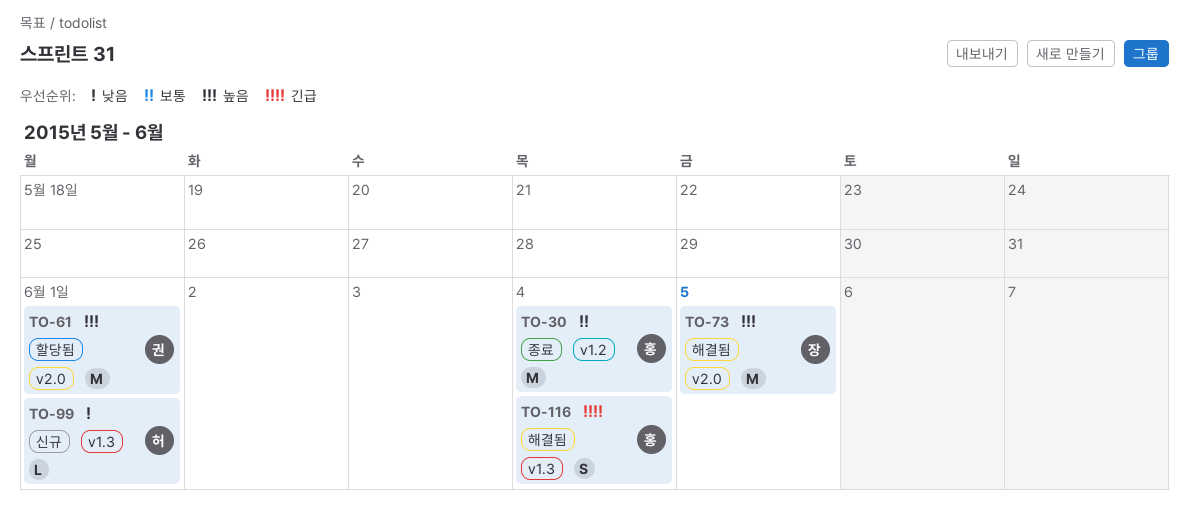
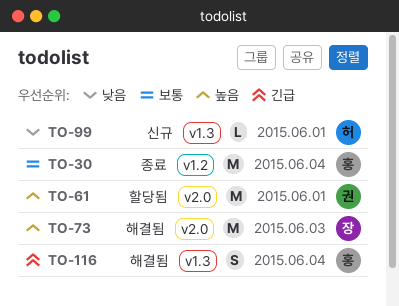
TO-73, due: Jun 5 -> Jun 3

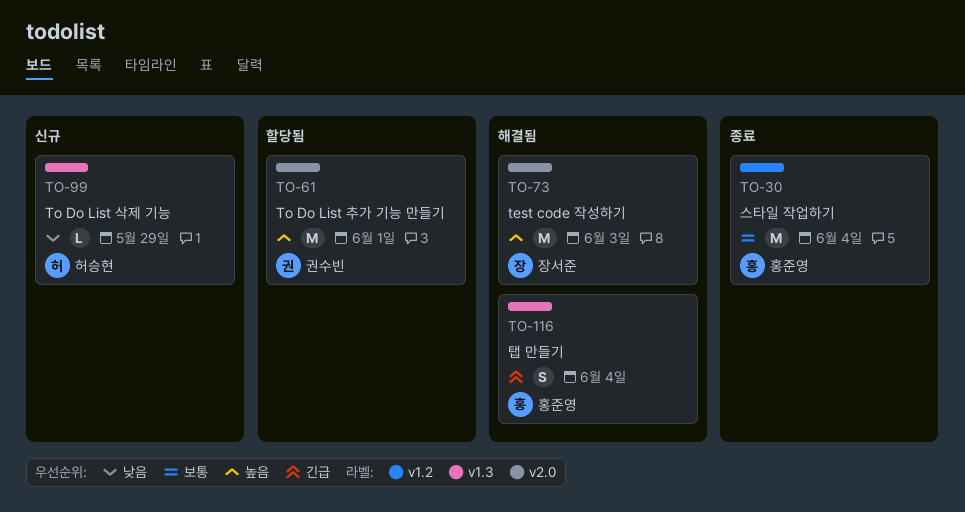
TO-99, due: Jun 1 -> May 29

